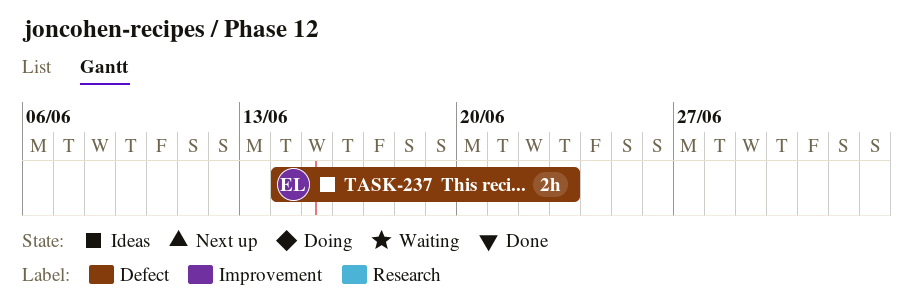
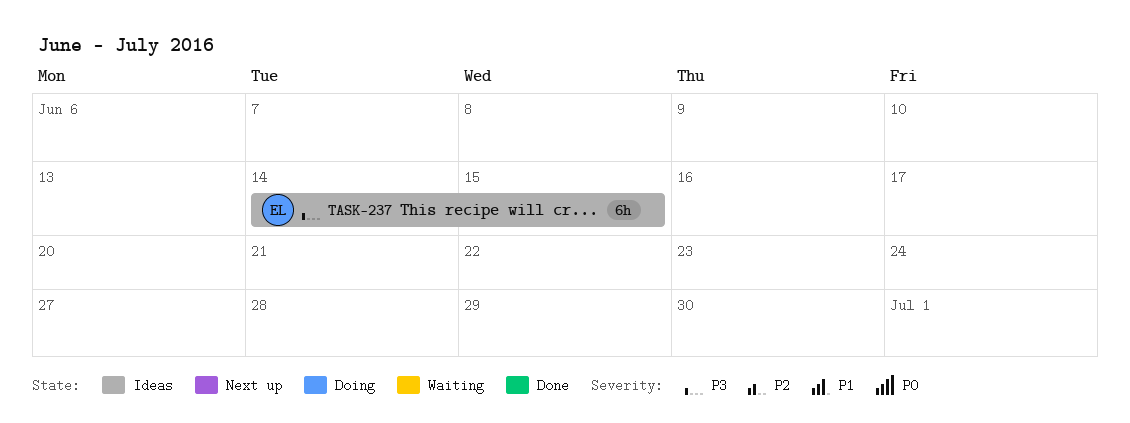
TASK-237, estimate: 2h -> 6h
TASK-237, due: Jun 23 -> Jun 15

